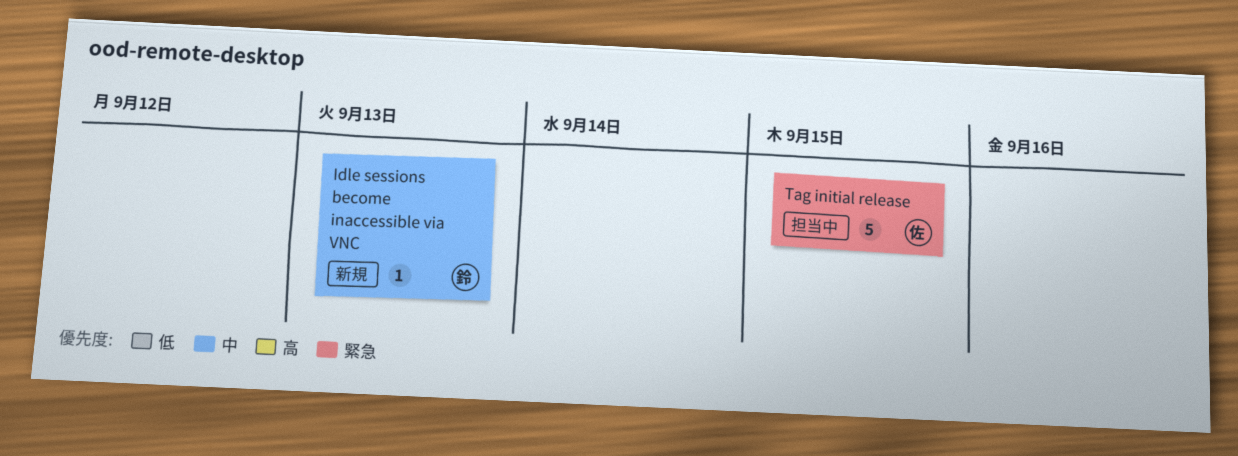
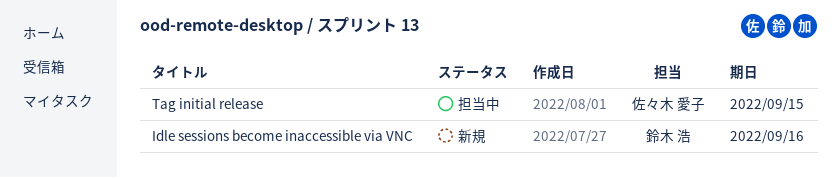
Idle sessions become inaccessible via VNC, due: Sep 13 -> Sep 16

